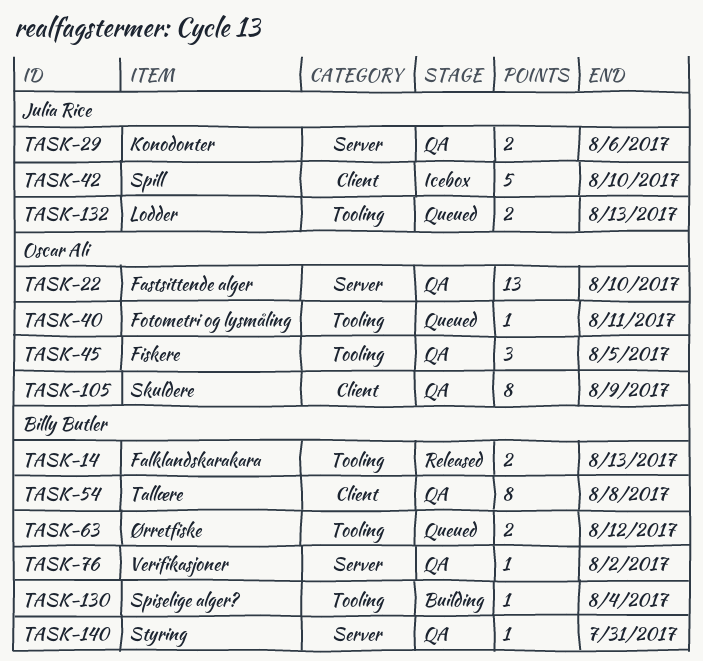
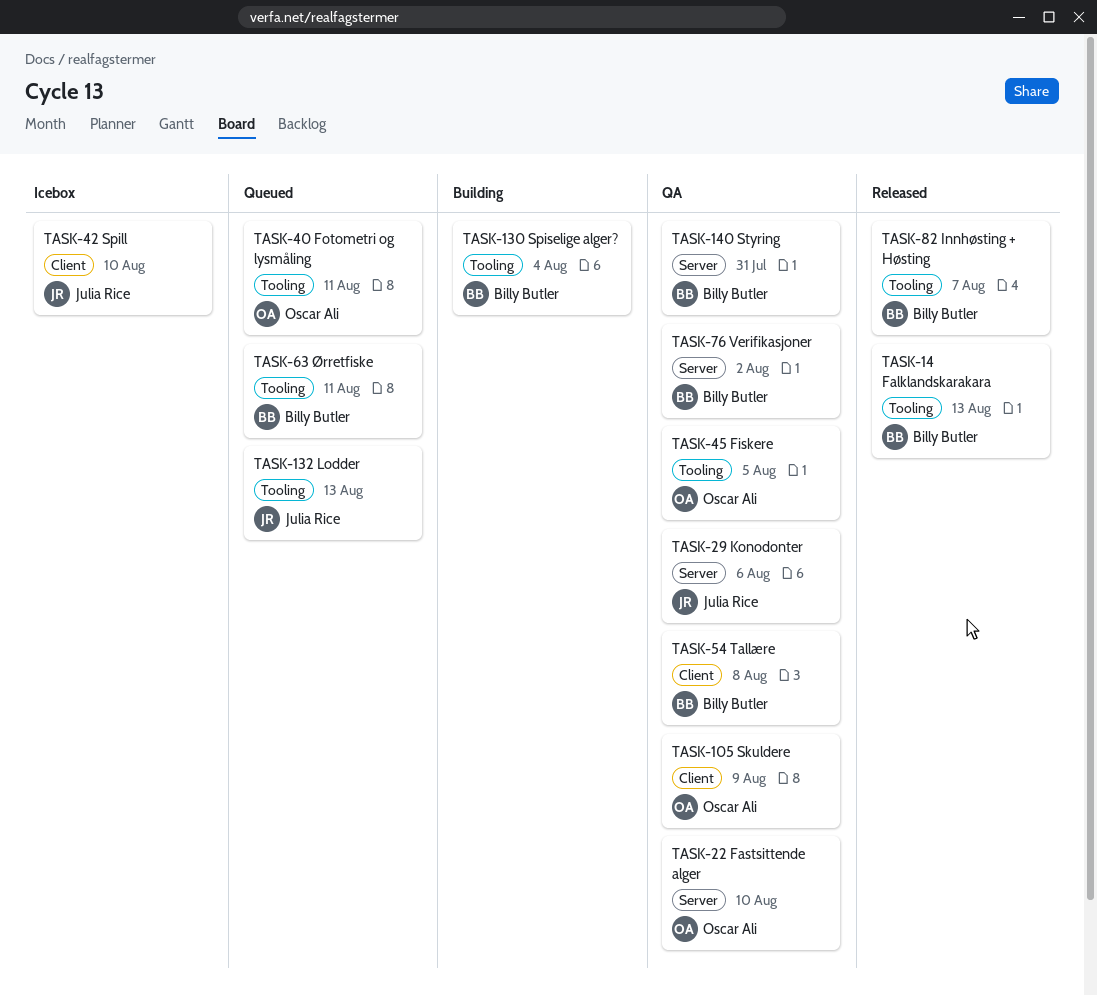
TASK-63, due: Aug 12 -> Aug 11
TASK-82: none -> present

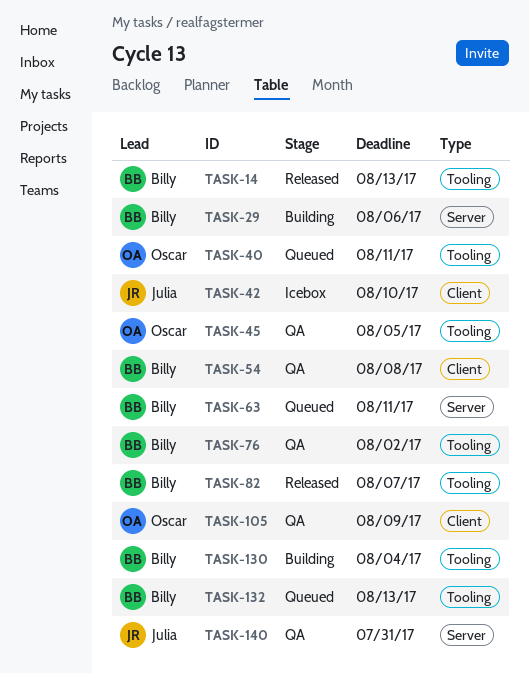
TASK-22: present -> none
TASK-29, status: QA -> Building
TASK-29, owner: Julia Rice -> Billy Butler
TASK-63, label: Tooling -> Server
TASK-76, label: Server -> Tooling
TASK-132, owner: Julia Rice -> Billy Butler
TASK-140, owner: Billy Butler -> Julia Rice

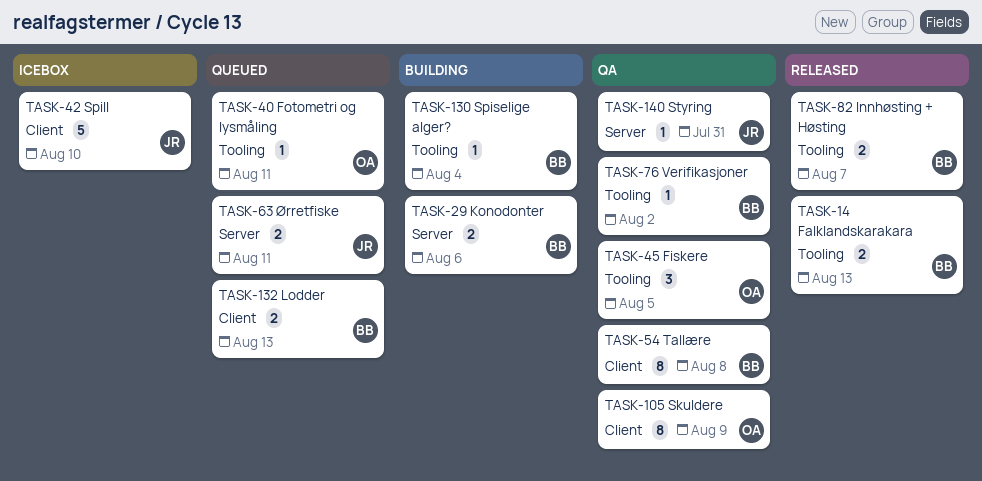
TASK-63, owner: Billy -> Julia
TASK-132, label: Tooling -> Client

